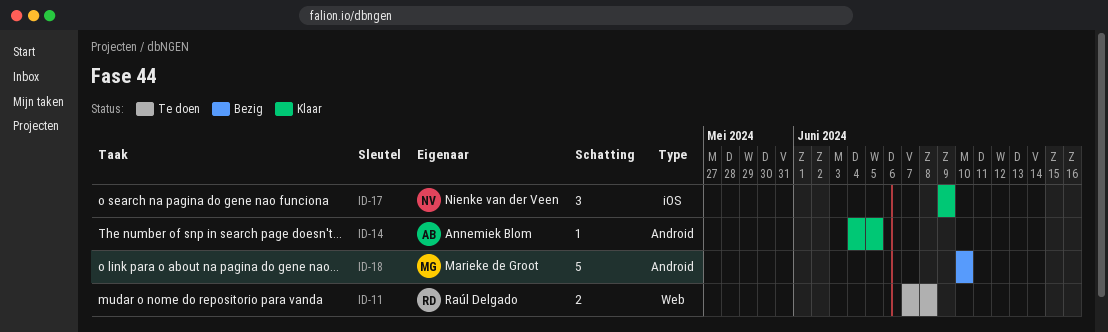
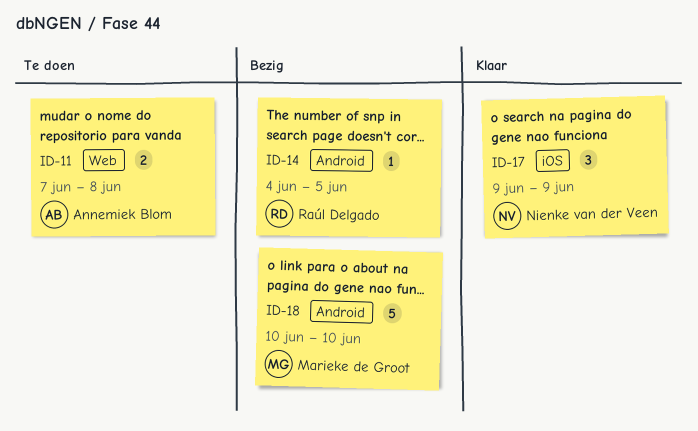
ID-11, owner: Raúl Delgado -> Annemiek Blom
ID-14, status: Klaar -> Bezig
ID-14, owner: Annemiek Blom -> Raúl Delgado

